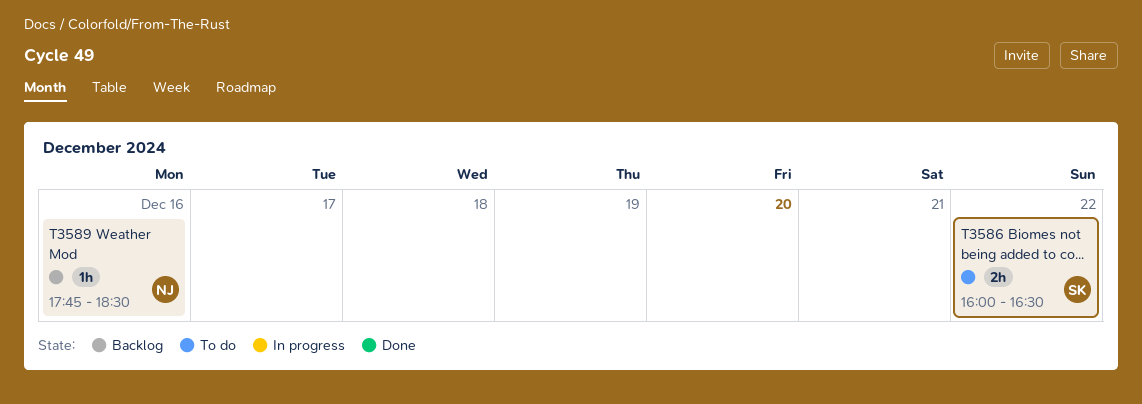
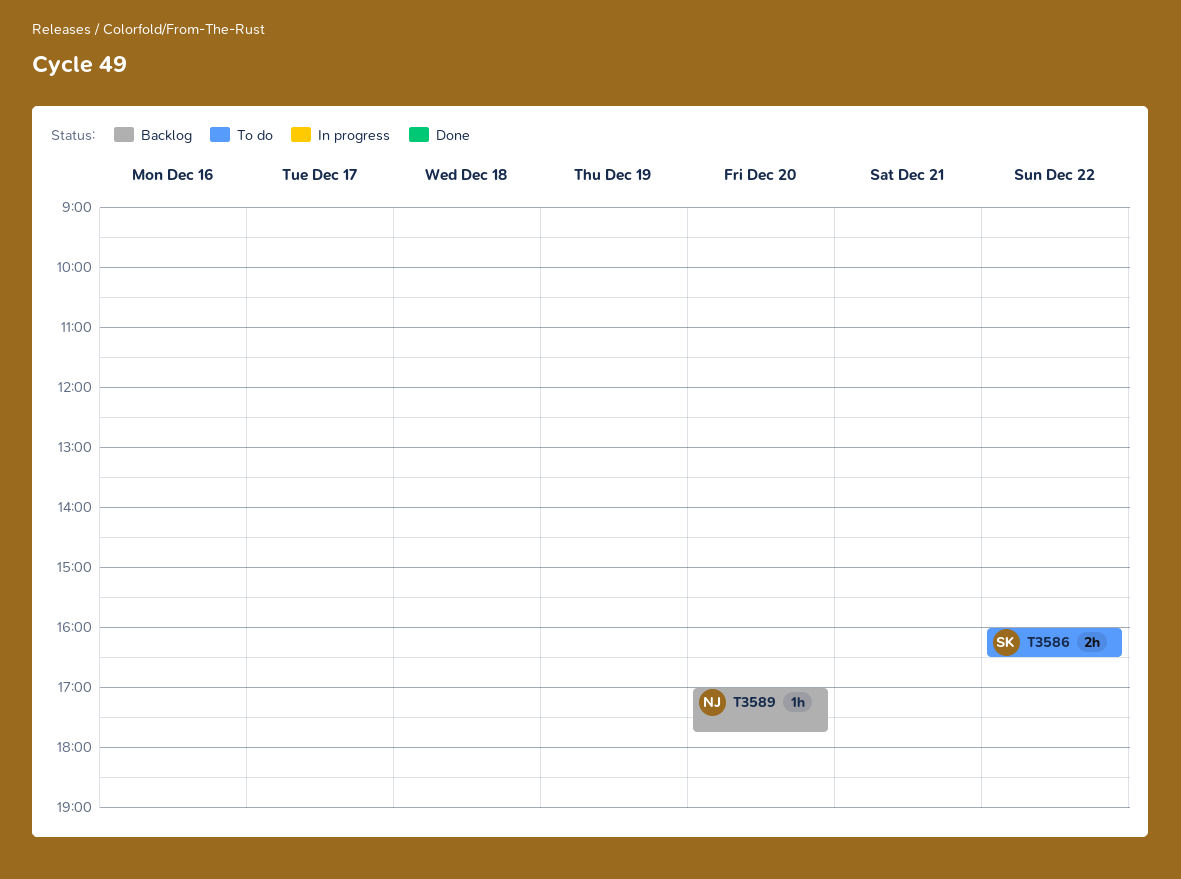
T3589, day: Dec 16 -> Dec 20
T3589, begins: 17:45 -> 17:00
T3589, ends: 18:30 -> 17:45

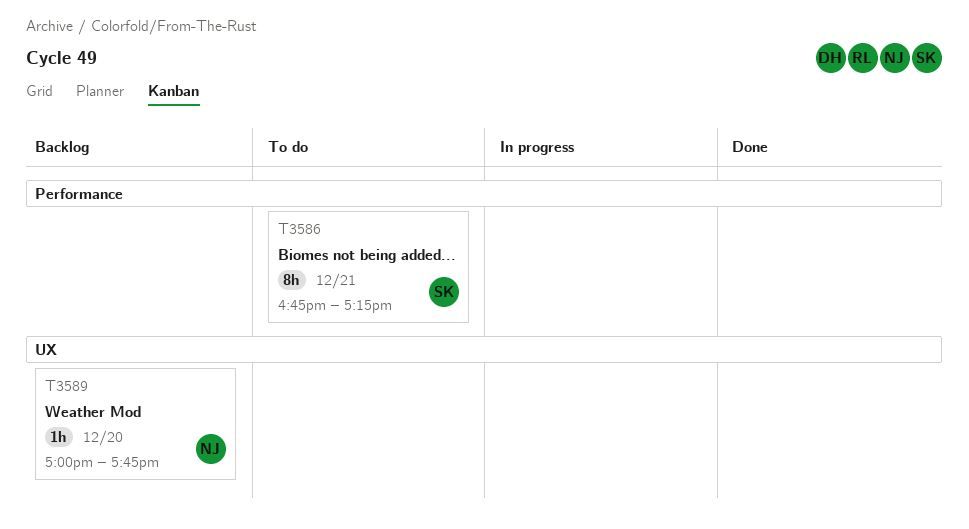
T3586, estimate: 2h -> 8h
T3586, day: Dec 22 -> Dec 21
T3586, begins: 16:00 -> 16:45
T3586, ends: 16:30 -> 17:15

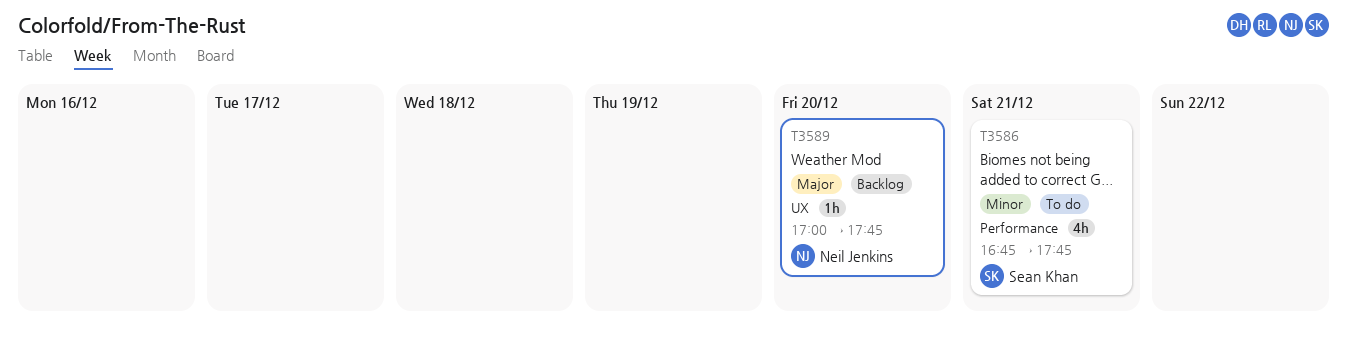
T3586, estimate: 8h -> 4h
T3586, ends: 17:15 -> 17:45

